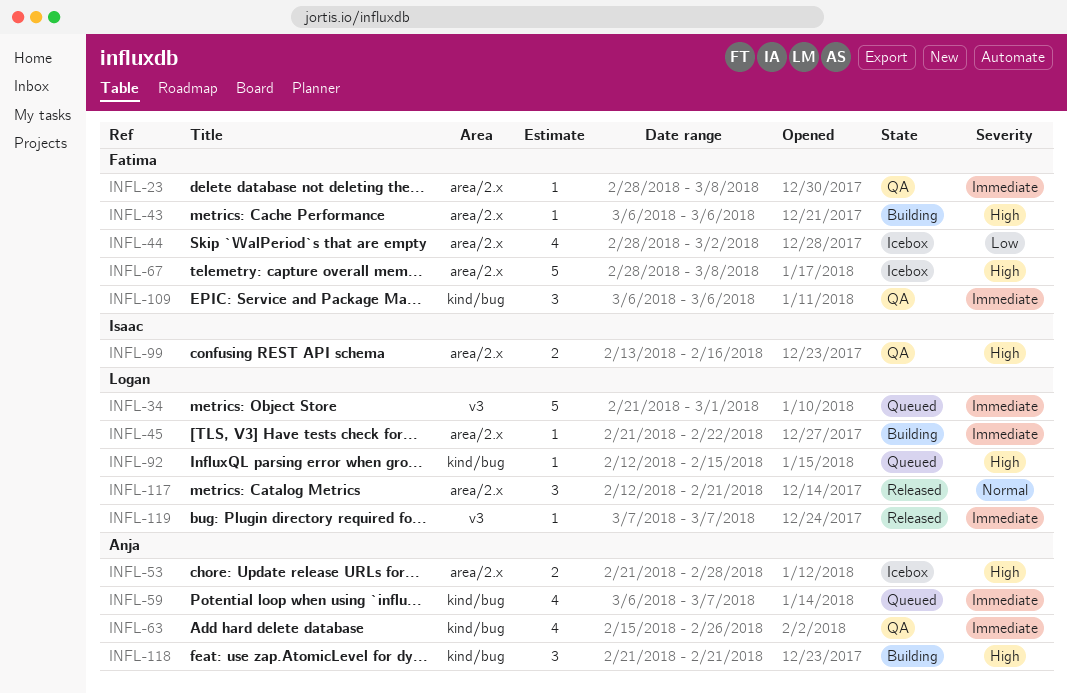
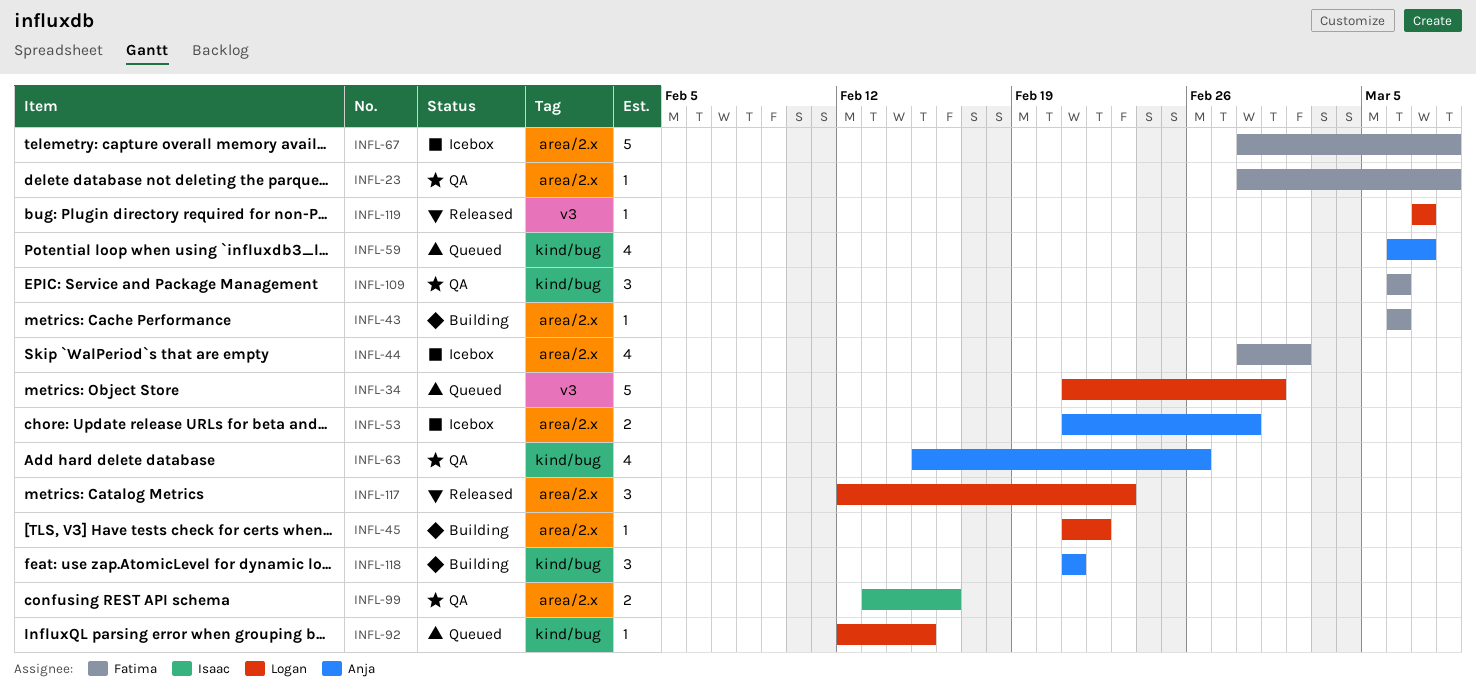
INFL-117, due: Feb 21 -> Feb 23

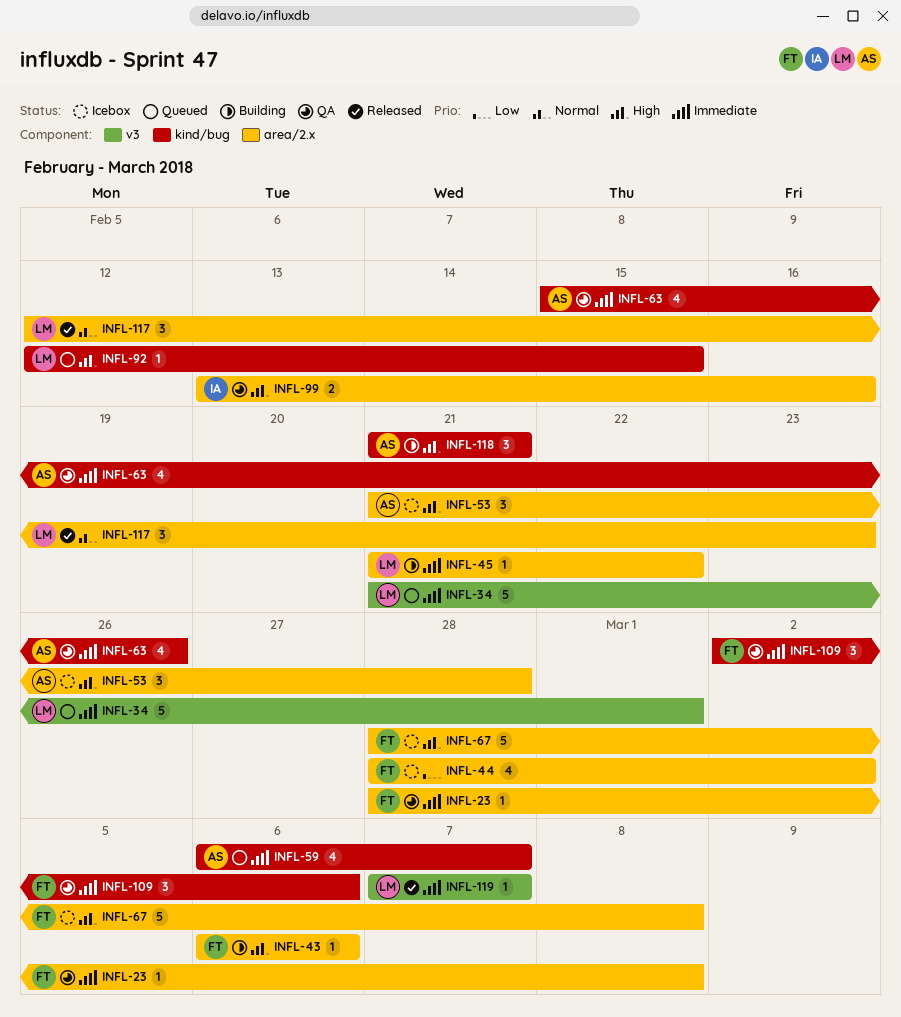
INFL-53, estimate: 2 -> 3
INFL-109, start: Mar 6 -> Mar 2

